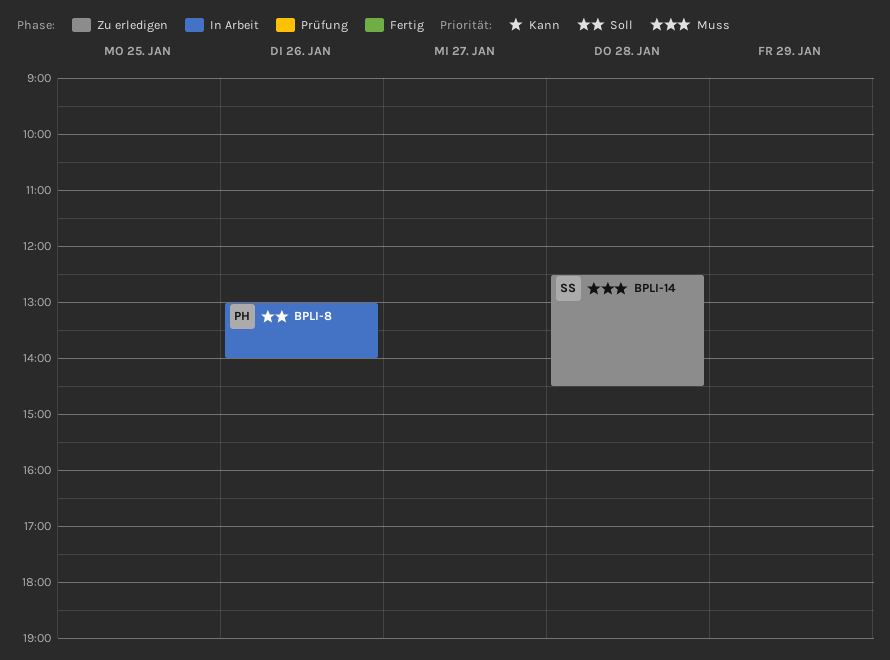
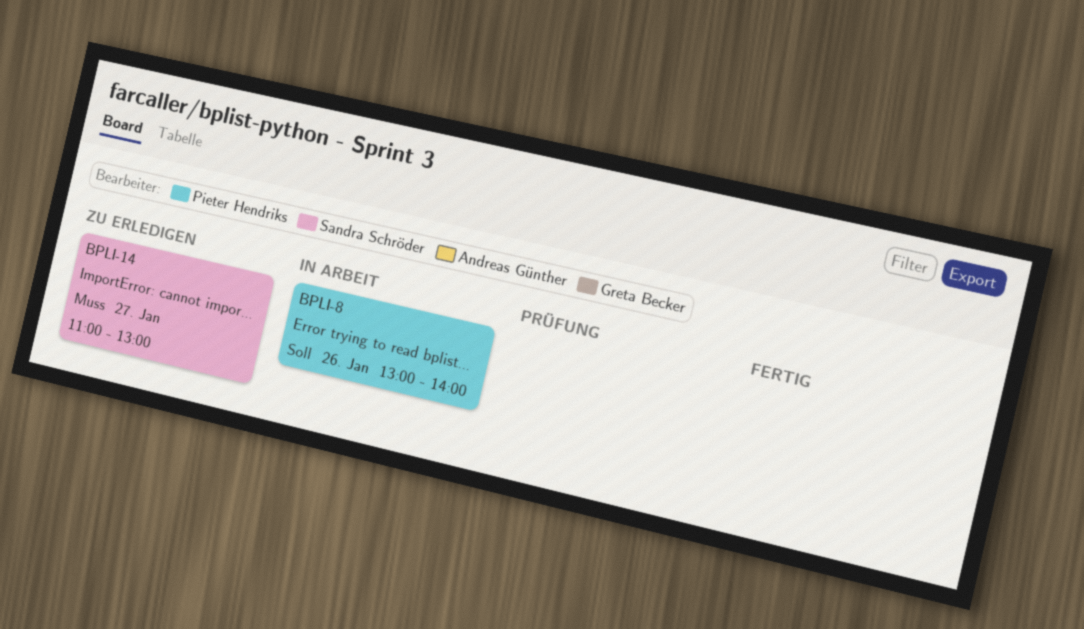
BPLI-14, day: Jan 28 -> Jan 27
BPLI-14, begins: 12:30 -> 11:00
BPLI-14, ends: 14:30 -> 13:00

